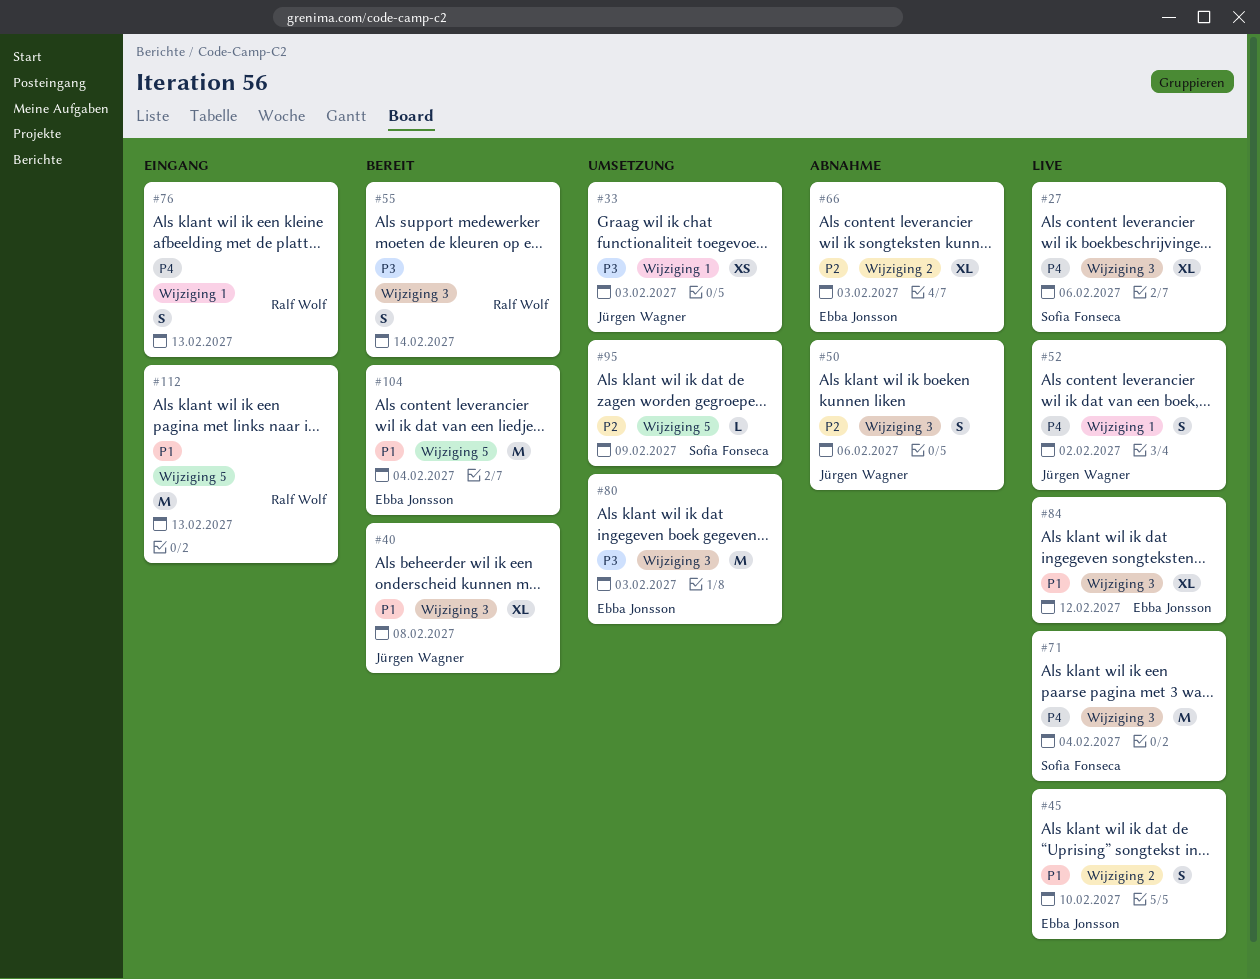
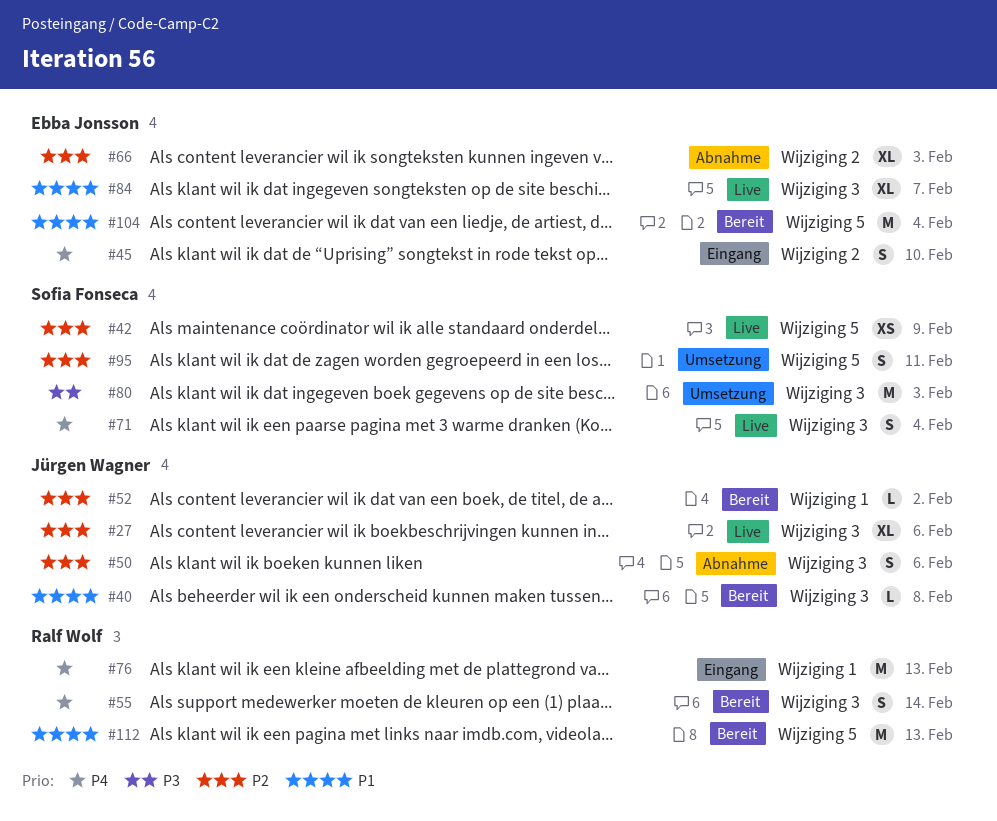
#27, owner: Sofia Fonseca -> Jürgen Wagner
#27, priority: P4 -> P2
#33: present -> none
#40, estimate: XL -> L
#42: none -> present
#45, status: Live -> Eingang
#45, priority: P1 -> P4
#52, status: Live -> Bereit
#52, priority: P4 -> P2
#52, estimate: S -> L
#55, priority: P3 -> P4
#71, estimate: M -> S
#76, estimate: S -> M
#80, owner: Ebba Jonsson -> Sofia Fonseca
#84, due: Feb 12 -> Feb 7
#95, estimate: L -> S
#95, due: Feb 9 -> Feb 11
#112, status: Eingang -> Bereit

